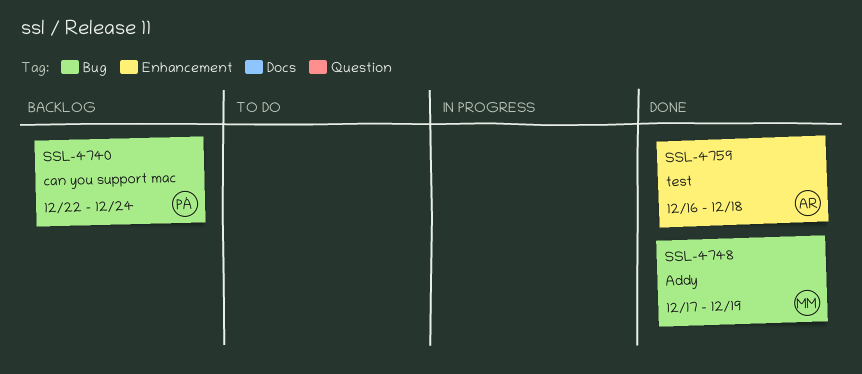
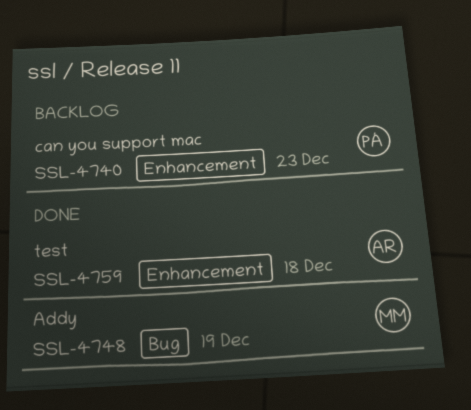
SSL-4740, label: Bug -> Enhancement
SSL-4740, due: Dec 24 -> Dec 23

